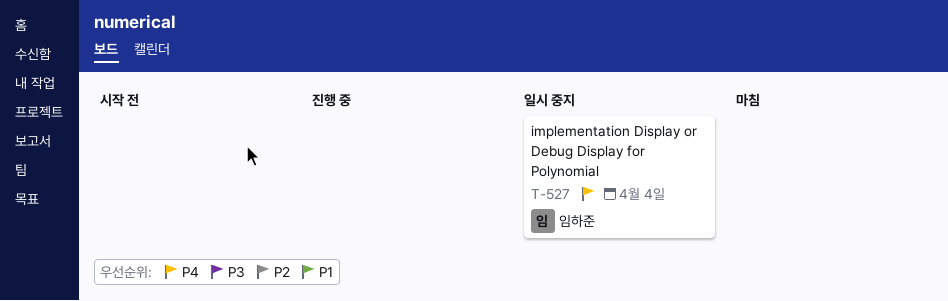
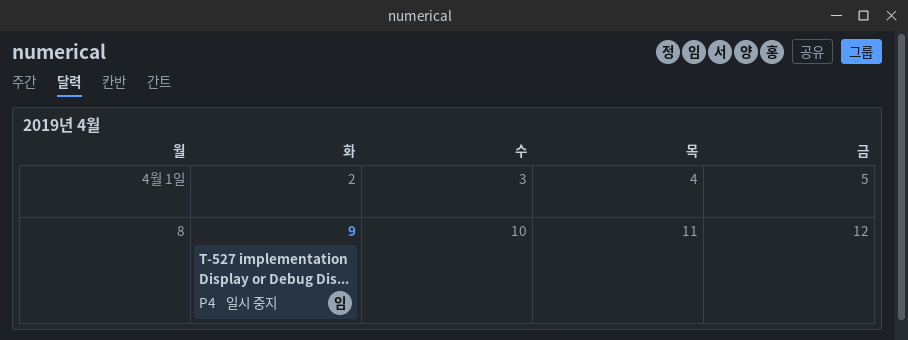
T-527, due: Apr 4 -> Apr 9

